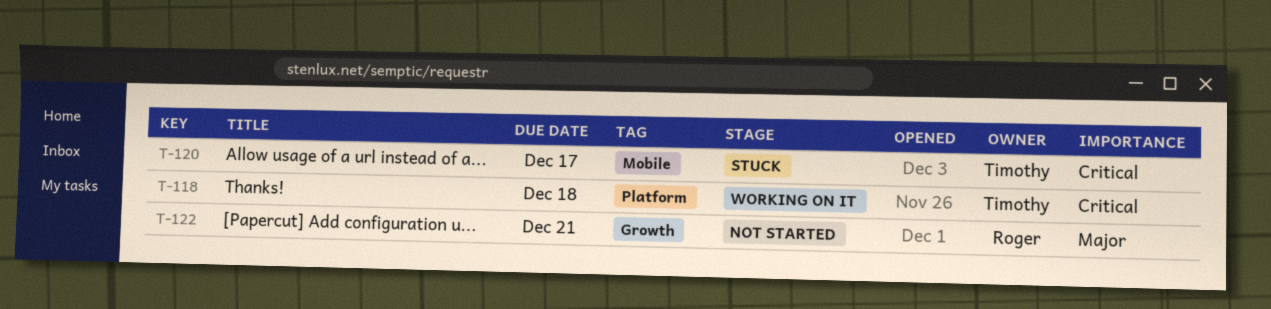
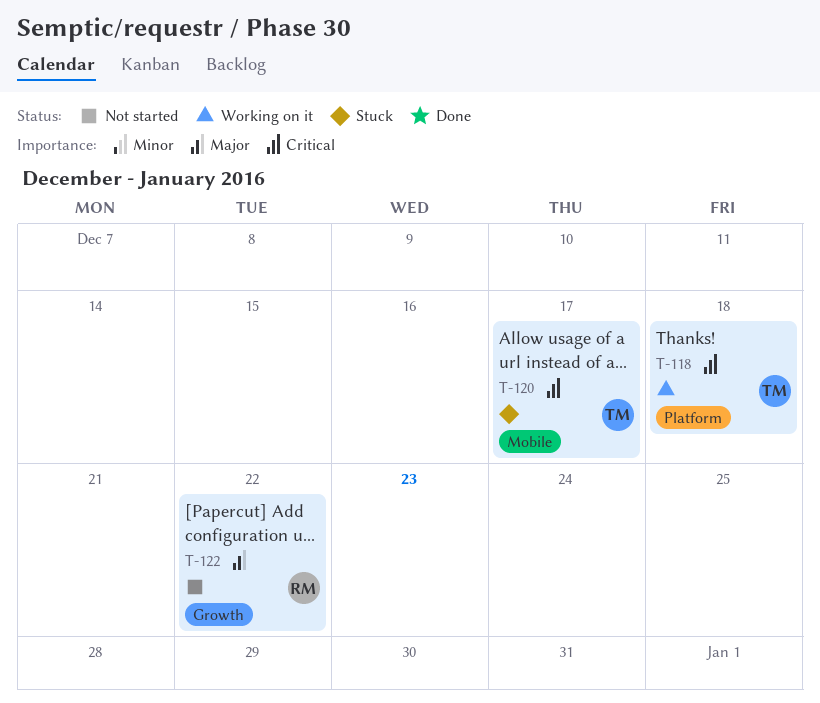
T-122, due: Dec 21 -> Dec 22

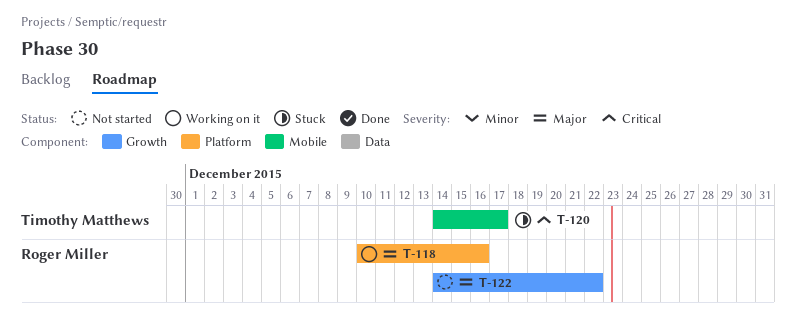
T-118, owner: Timothy Matthews -> Roger Miller
T-118, priority: Critical -> Major
T-118, due: Dec 18 -> Dec 16

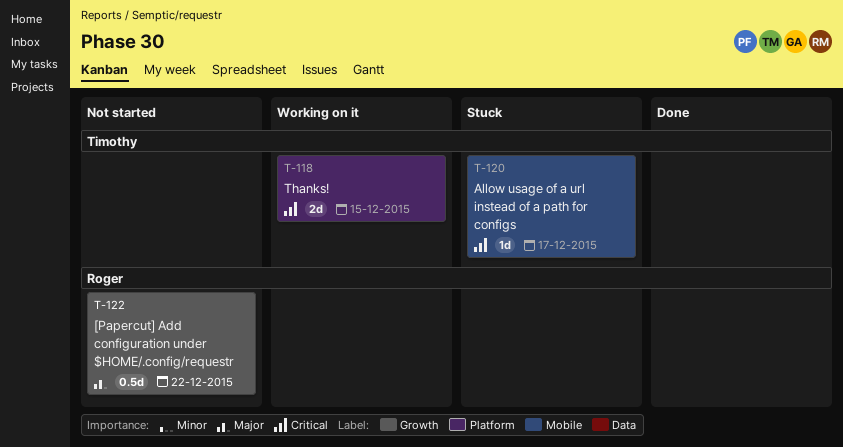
T-118, owner: Roger Miller -> Timothy Matthews
T-118, priority: Major -> Critical
T-118, due: Dec 16 -> Dec 15

